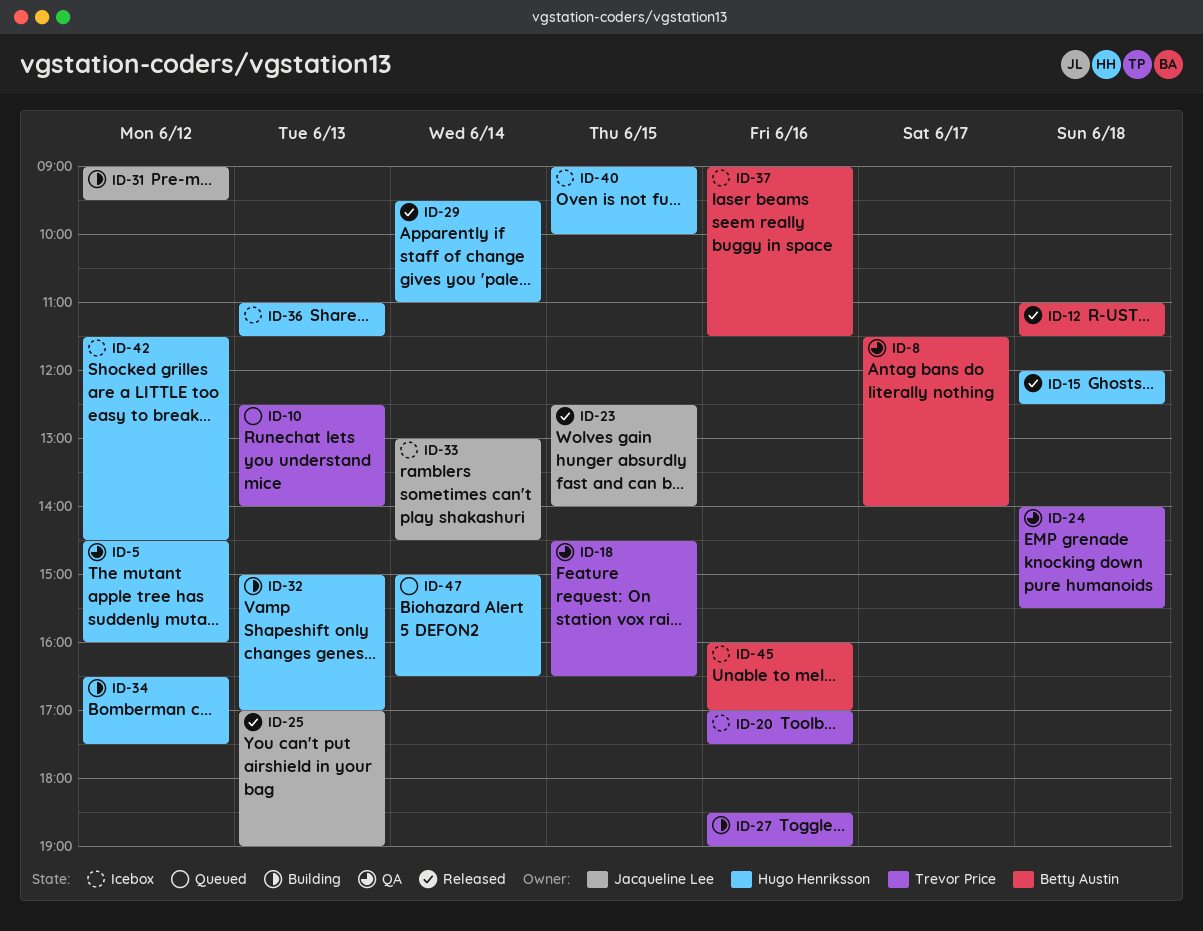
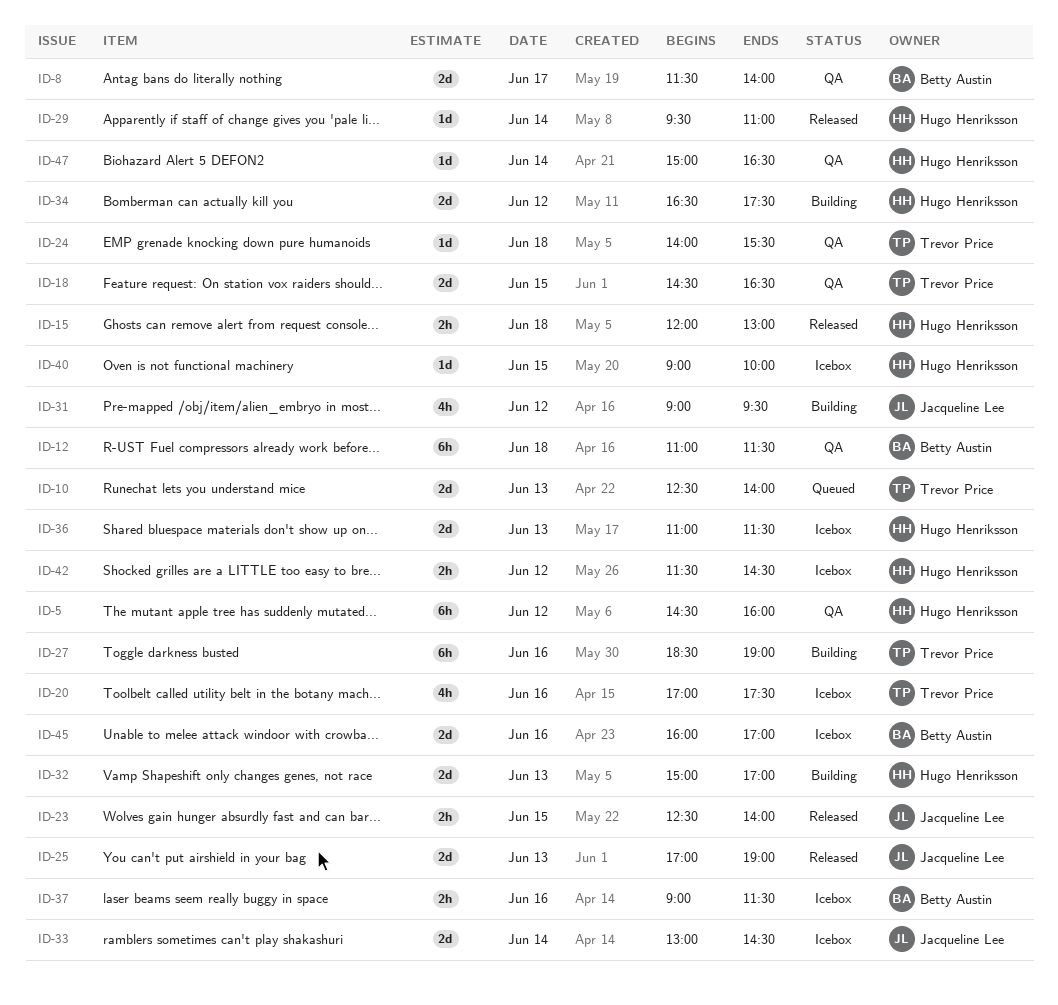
ID-12, status: Released -> QA
ID-15, ends: 12:30 -> 13:00
ID-47, status: Queued -> QA

